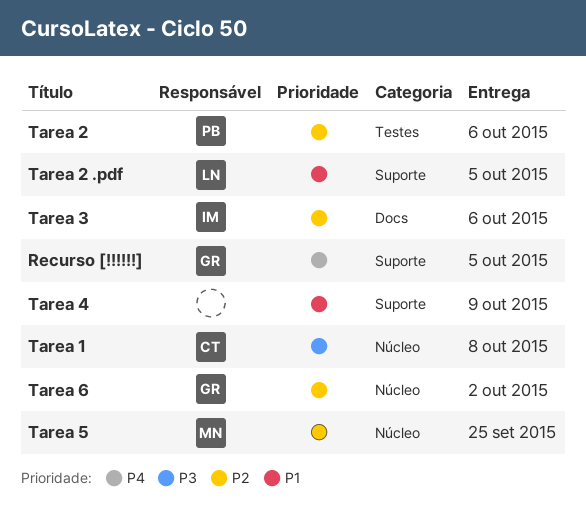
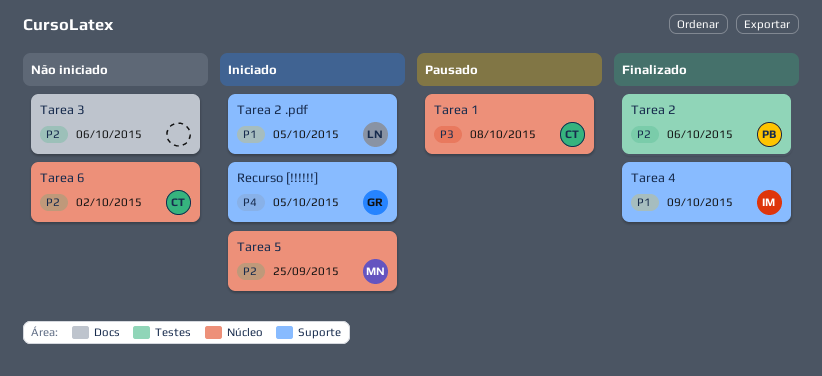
Tarea 3, owner: IM -> none
Tarea 4, owner: none -> IM
Tarea 6, owner: GR -> CT

